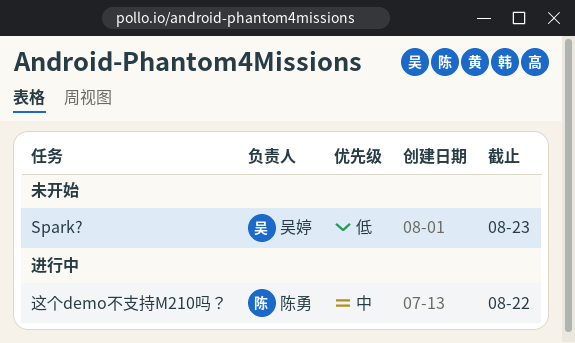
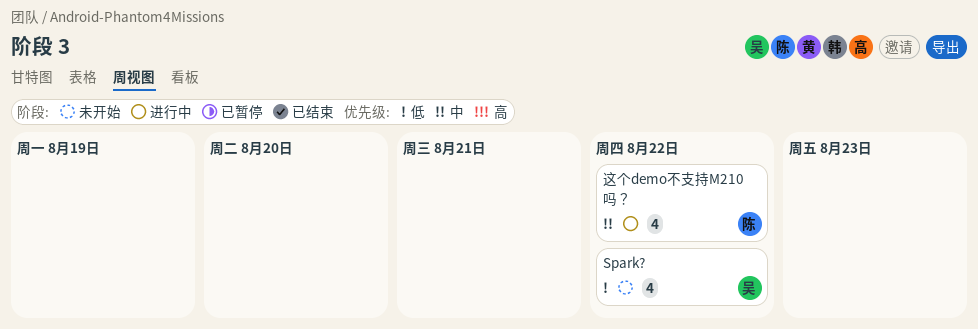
Spark?, due: Aug 23 -> Aug 22

